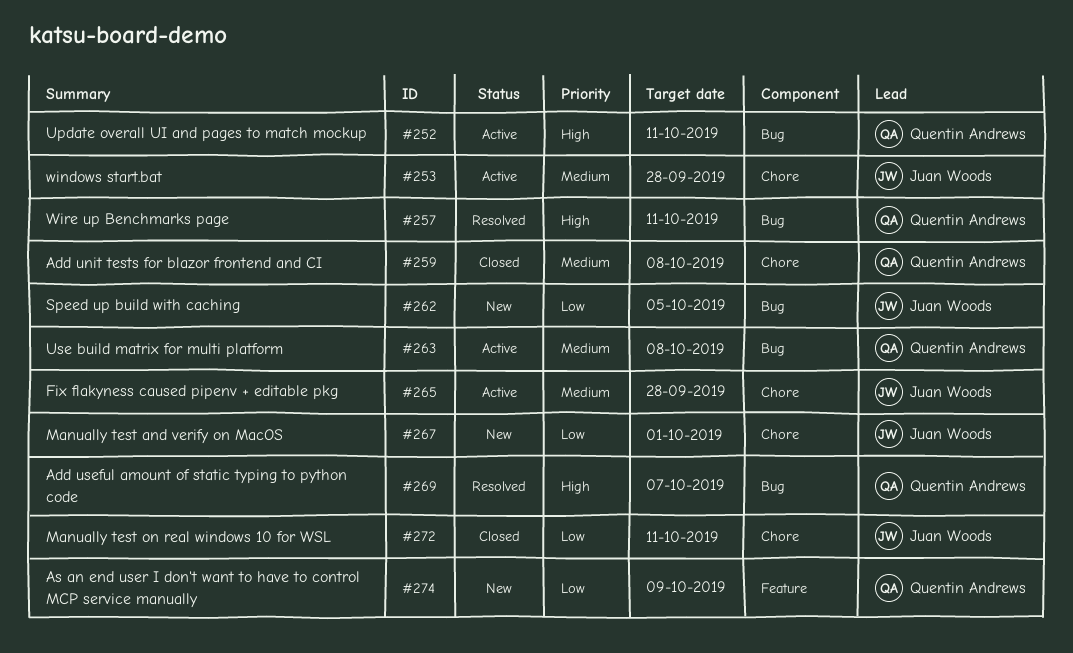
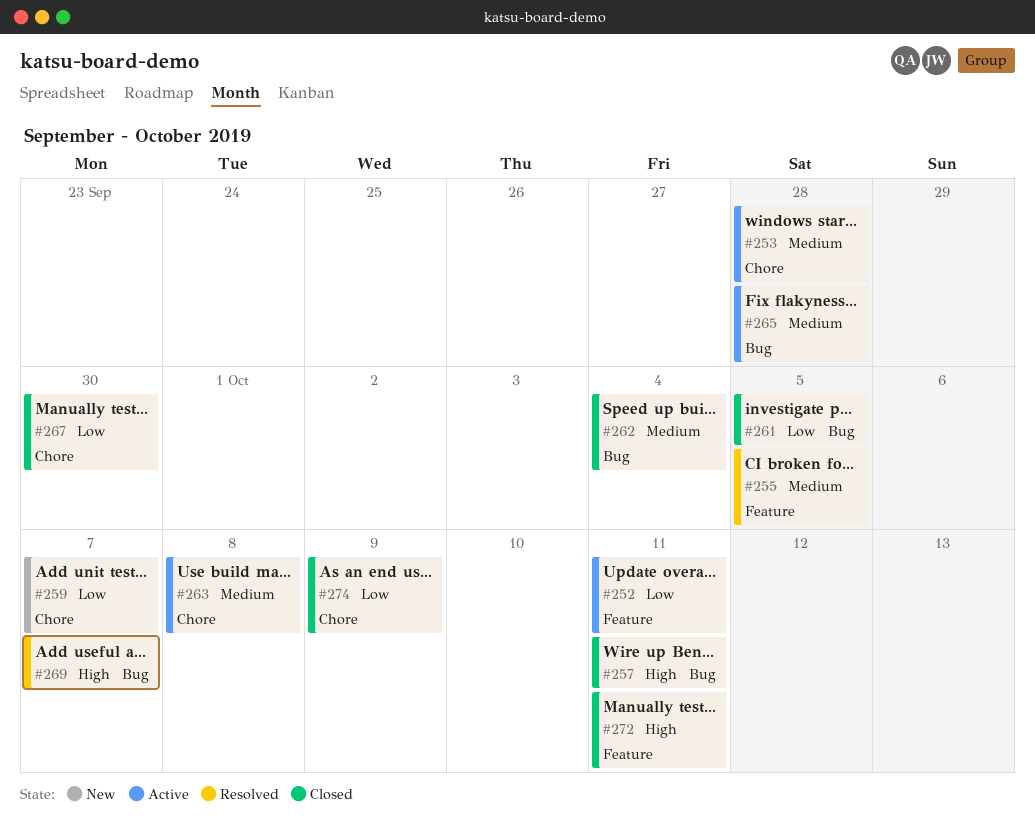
#252, priority: High -> Low
#252, label: Bug -> Feature
#255: none -> present
#257, status: Resolved -> Closed
#259, status: Closed -> New
#259, priority: Medium -> Low
#259, due: Oct 8 -> Oct 7
#261: none -> present
#262, status: New -> Closed
#262, priority: Low -> Medium
#262, due: Oct 5 -> Oct 4
#263, label: Bug -> Chore
#265, label: Chore -> Bug
#267, status: New -> Closed
#267, due: Oct 1 -> Sep 30
#272, priority: Low -> High
#272, label: Chore -> Feature
#274, status: New -> Closed
#274, label: Feature -> Chore

